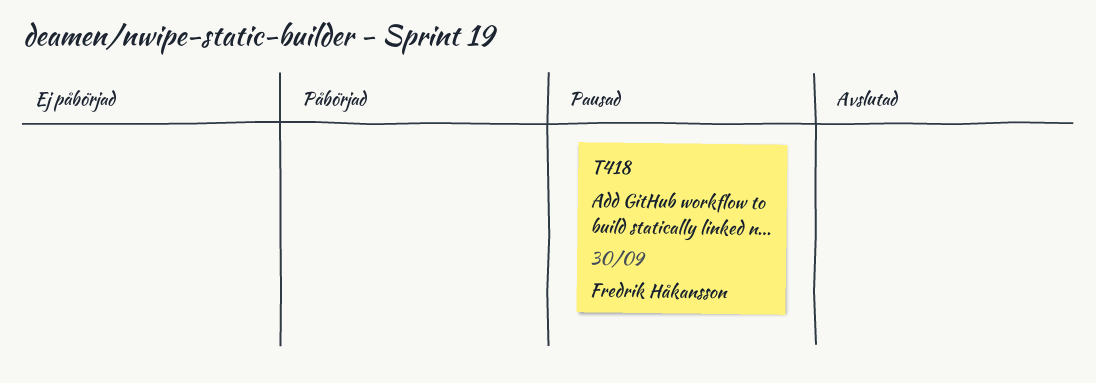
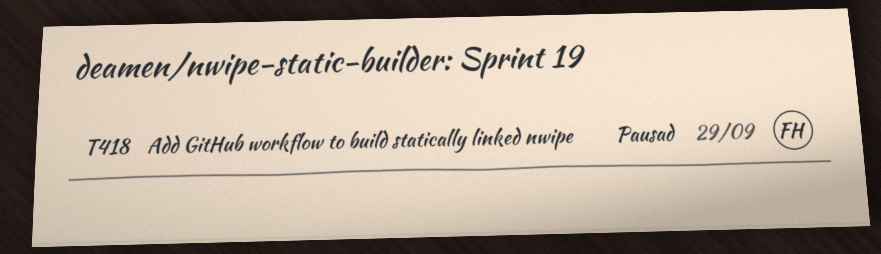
T418, due: Sep 30 -> Sep 29

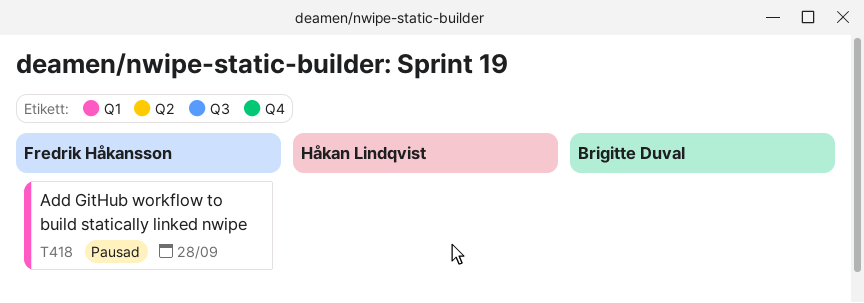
T418, due: Sep 29 -> Sep 28

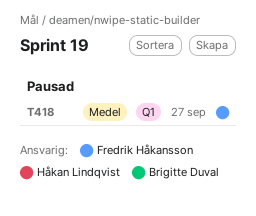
T418, due: Sep 28 -> Sep 27

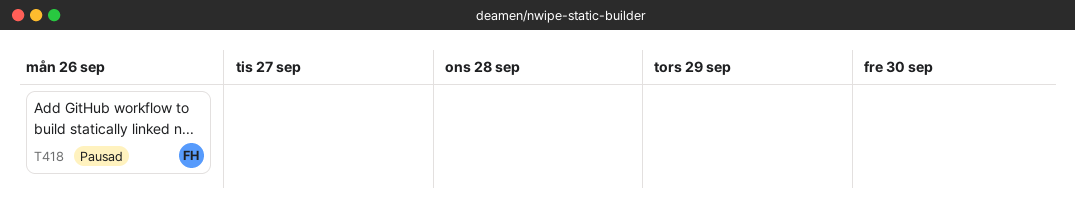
T418, due: Sep 27 -> Sep 26

